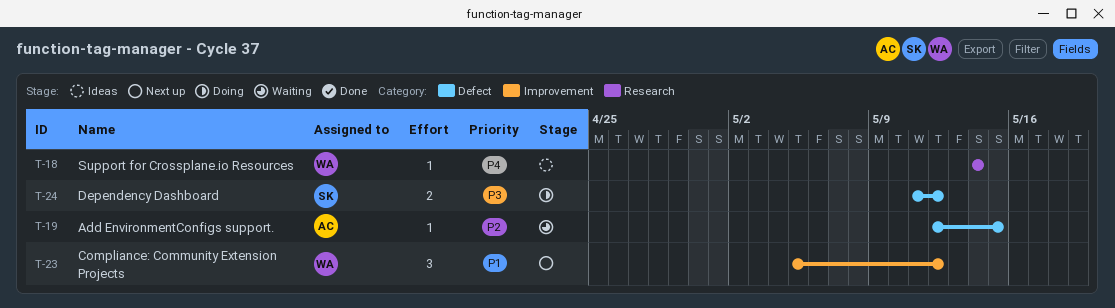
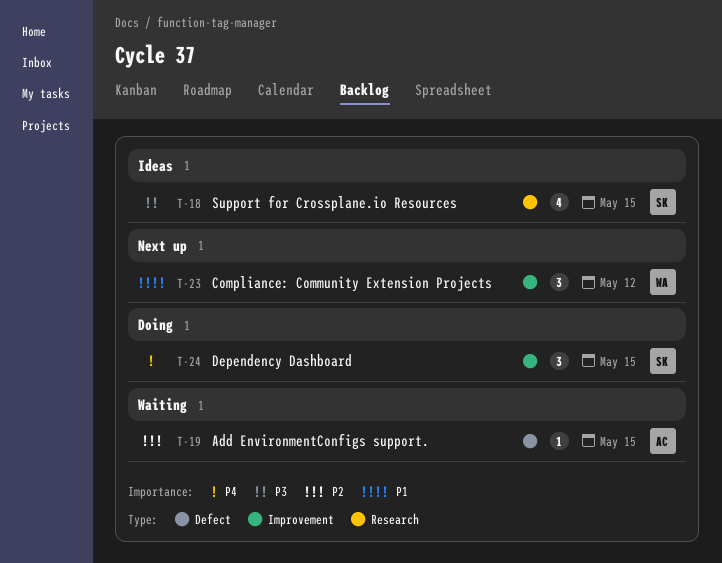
T-18, owner: WA -> SK
T-18, priority: P4 -> P3
T-18, estimate: 1 -> 4
T-18, due: May 14 -> May 15
T-24, priority: P3 -> P4
T-24, label: Defect -> Improvement
T-24, estimate: 2 -> 3
T-24, due: May 12 -> May 15

